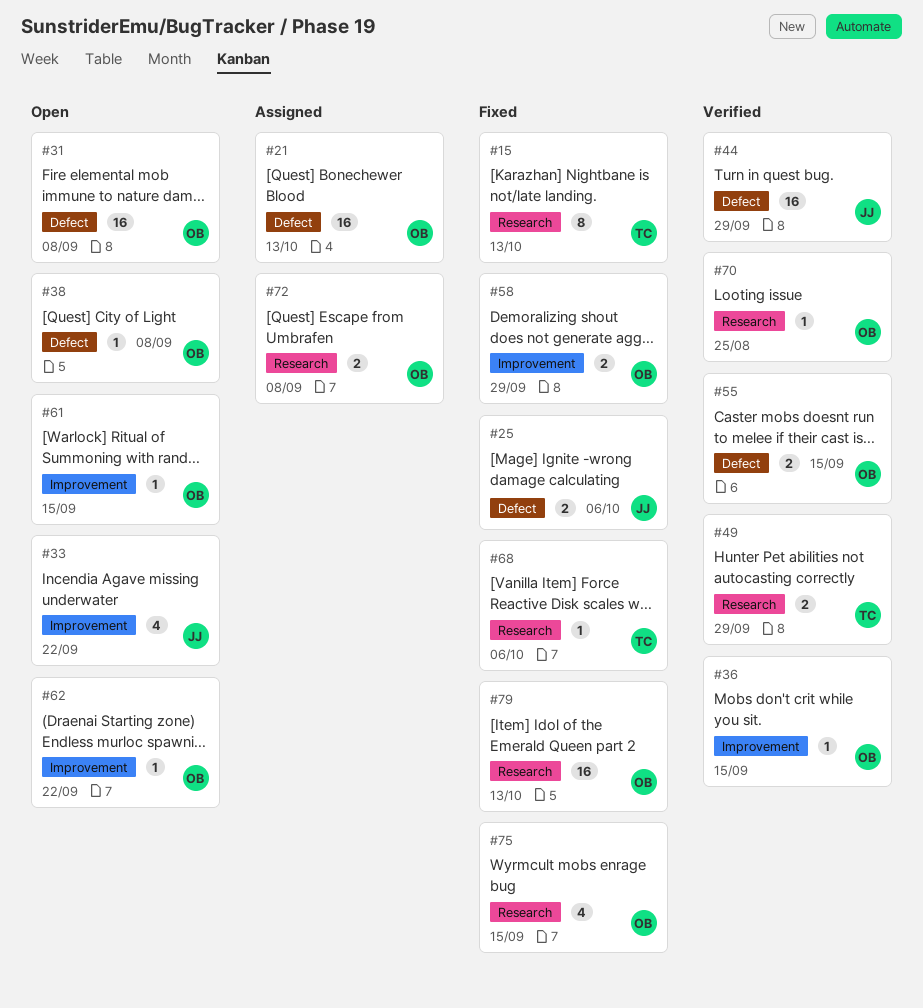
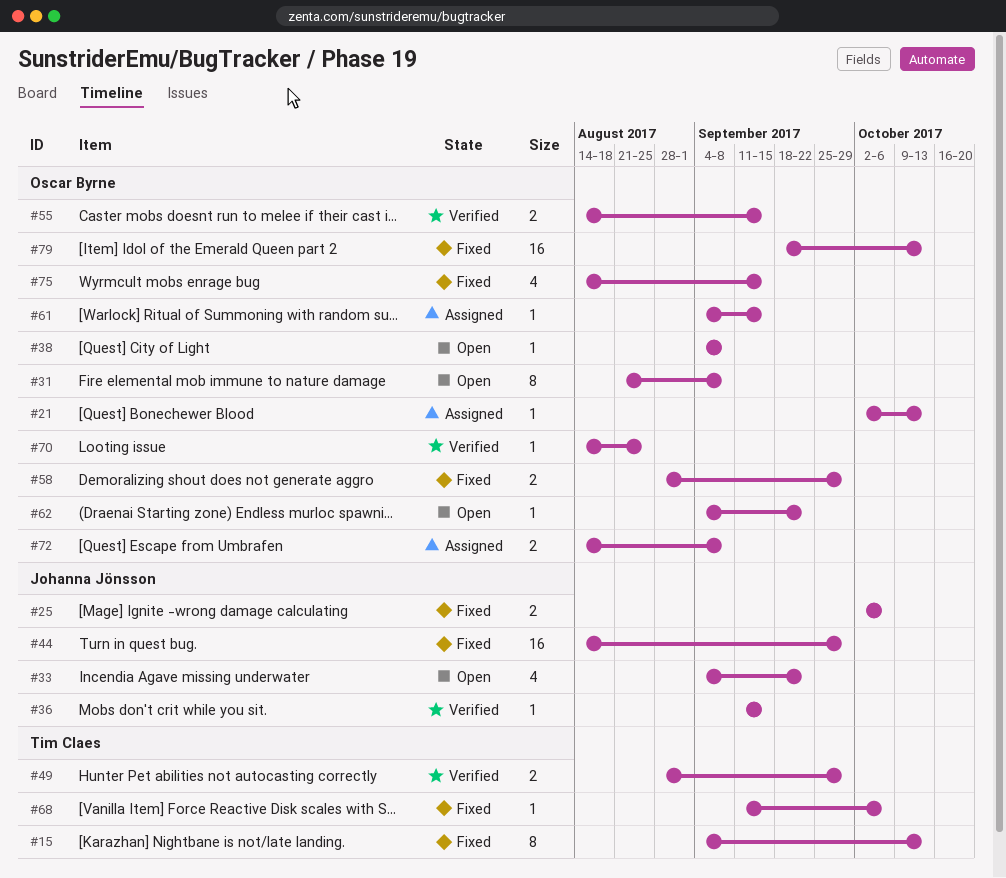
#21, estimate: 16 -> 1
#31, estimate: 16 -> 8
#36, owner: Oscar Byrne -> Johanna Jönsson
#44, status: Verified -> Fixed
#61, status: Open -> Assigned

